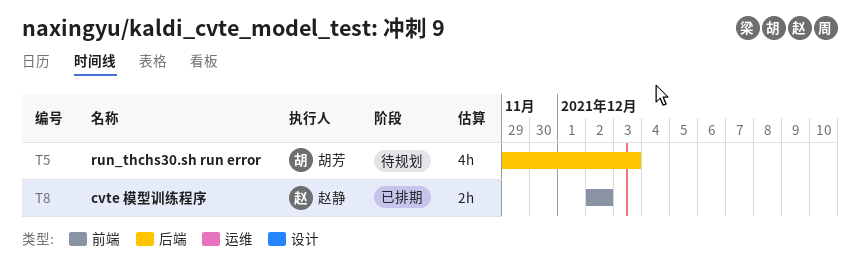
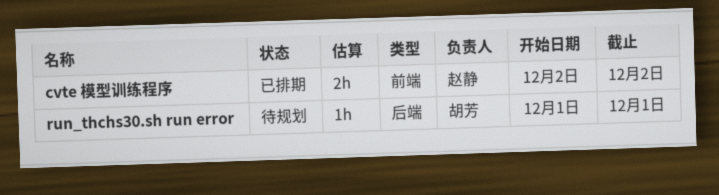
run_thchs30.sh run error, estimate: 4h -> 1h
run_thchs30.sh run error, start: Nov 29 -> Dec 1
run_thchs30.sh run error, due: Dec 3 -> Dec 1

